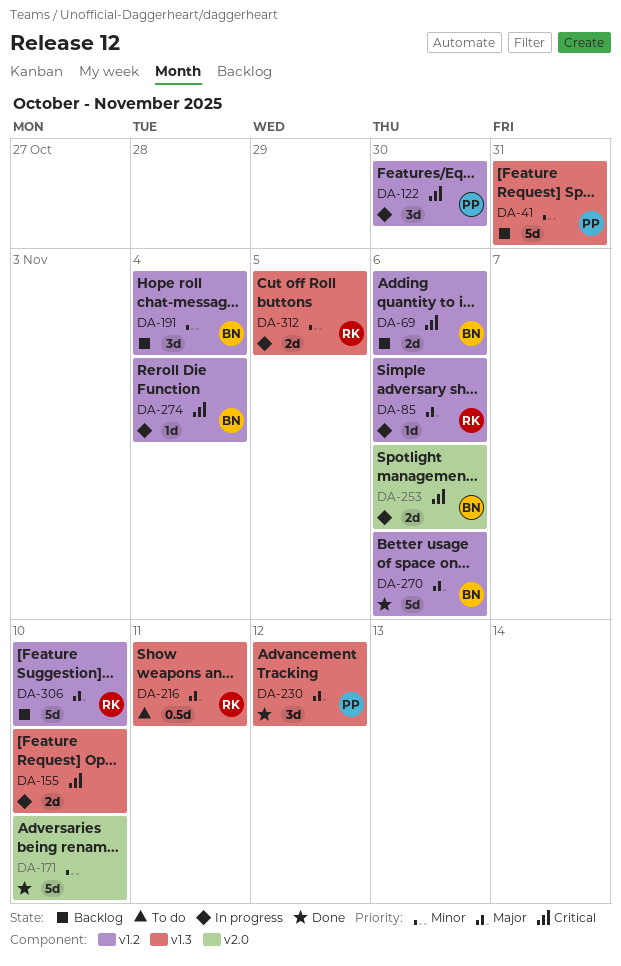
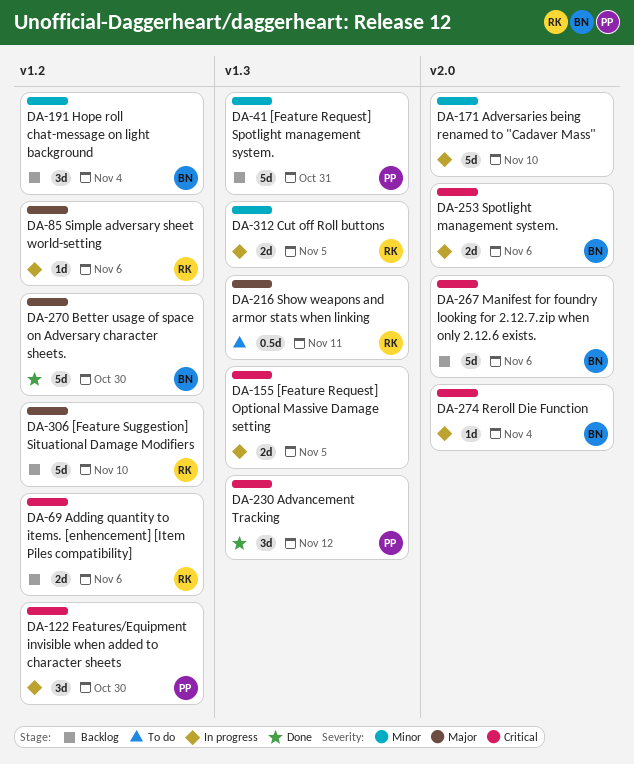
DA-69, owner: BN -> RK
DA-155, due: Nov 10 -> Nov 5
DA-171, status: Done -> In progress
DA-230, priority: Major -> Critical
DA-267: none -> present
DA-270, due: Nov 6 -> Oct 30
DA-274, label: v1.2 -> v2.0

